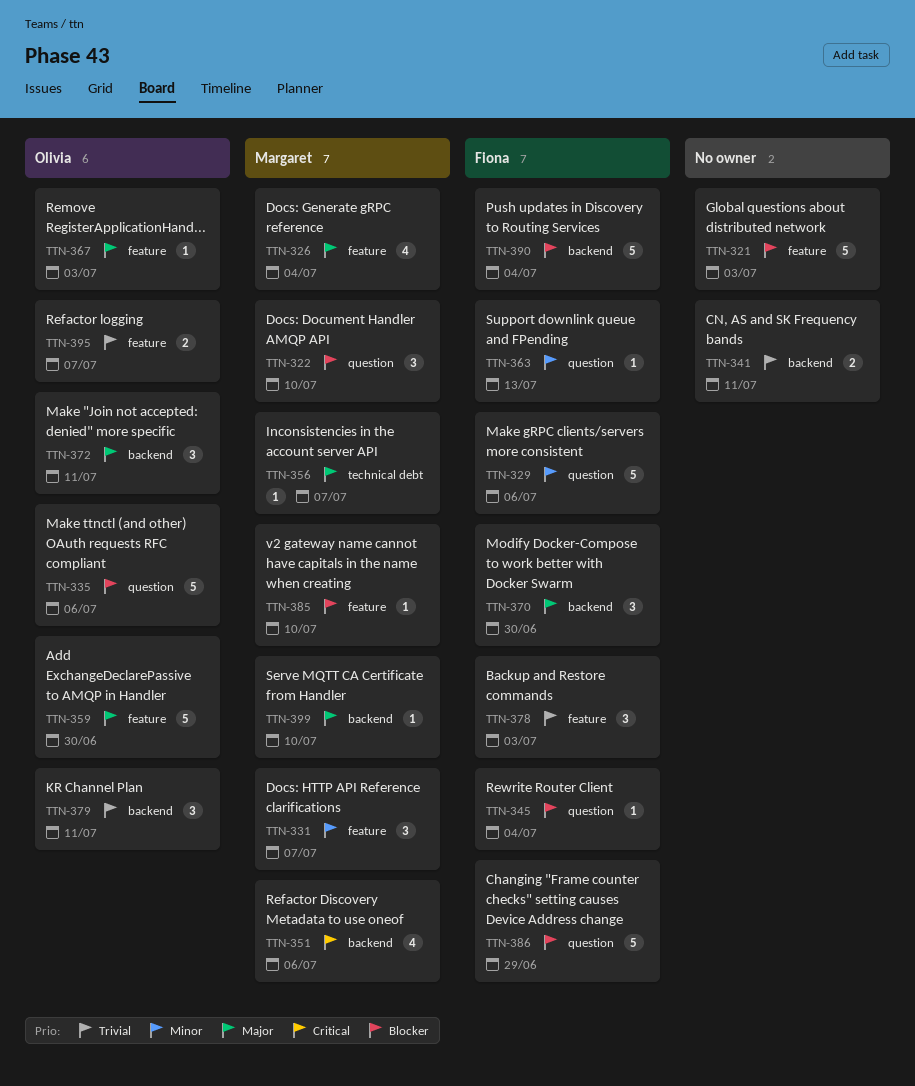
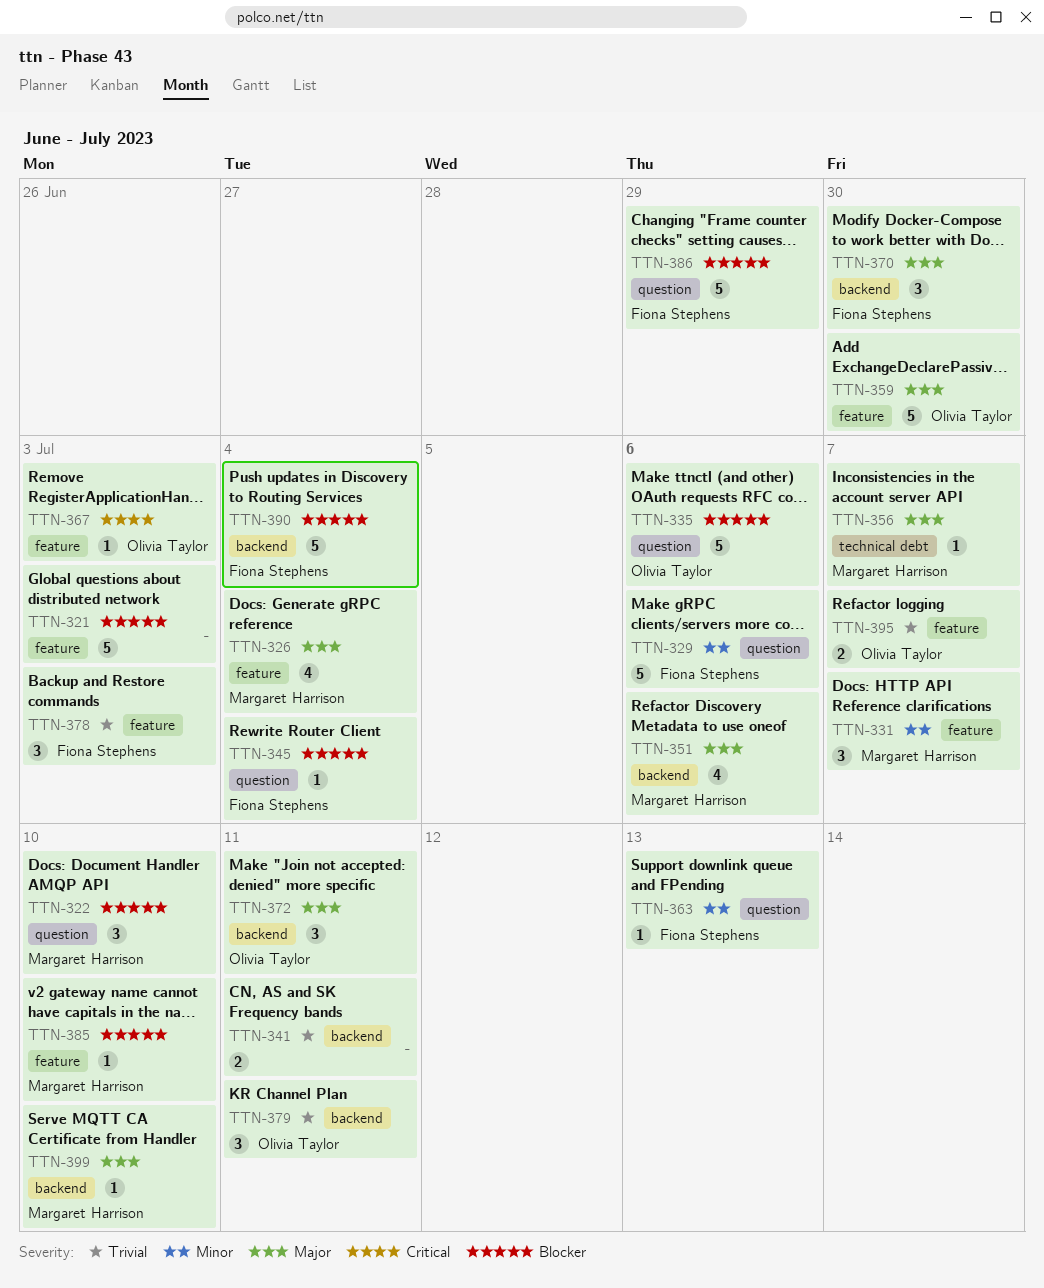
TTN-351, priority: Critical -> Major
TTN-367, priority: Major -> Critical

